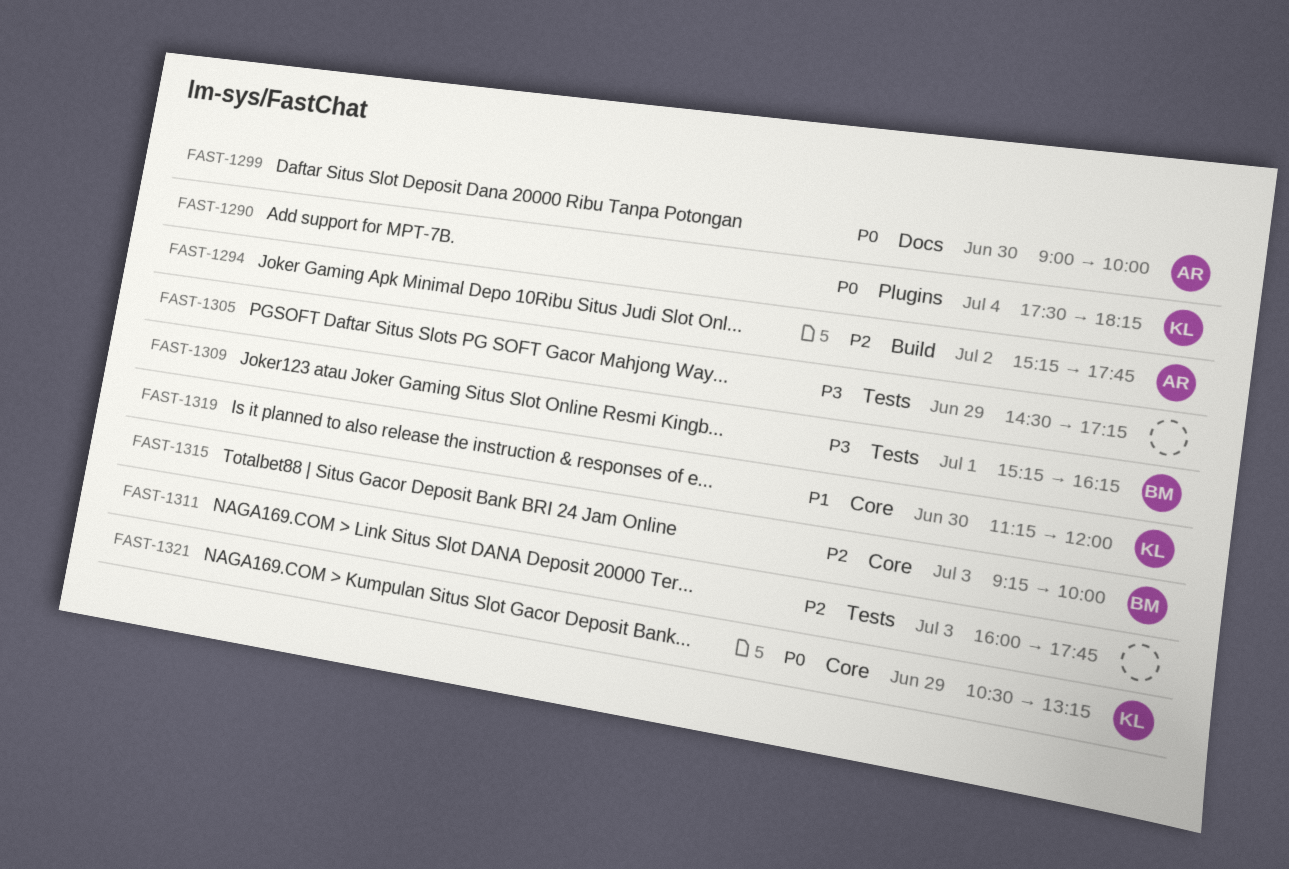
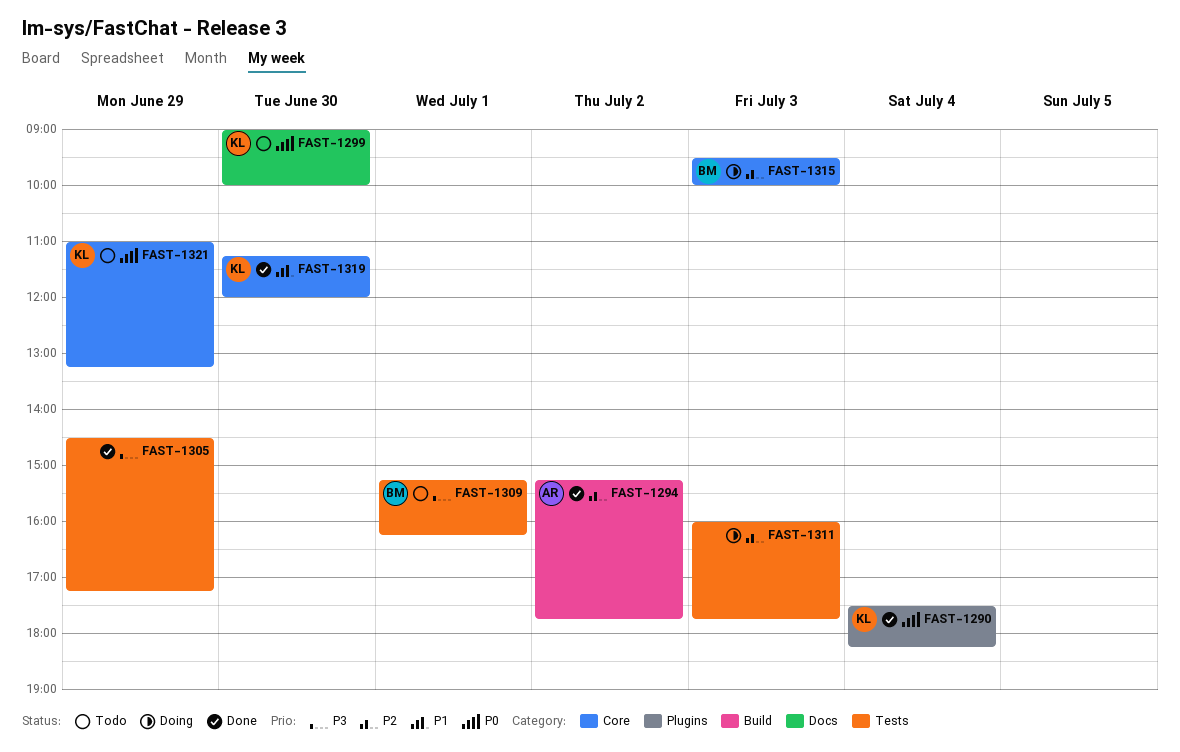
FAST-1299, owner: AR -> KL
FAST-1315, begins: 09:15 -> 09:30
FAST-1321, begins: 10:30 -> 11:00

